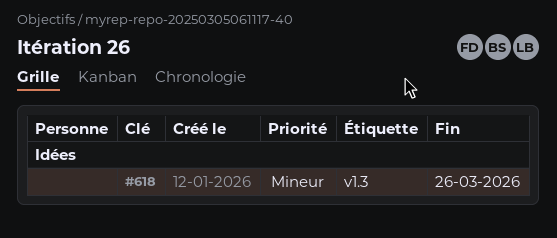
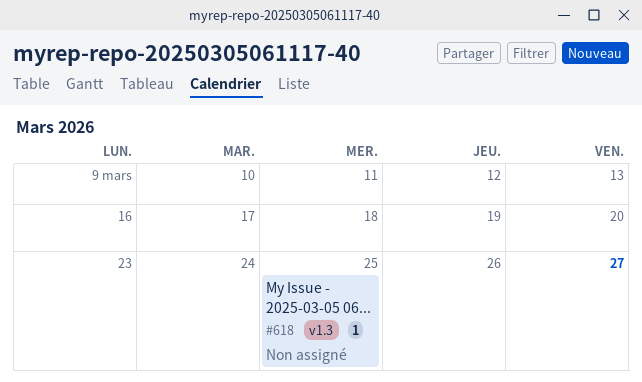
#618, due: Mar 26 -> Mar 25

